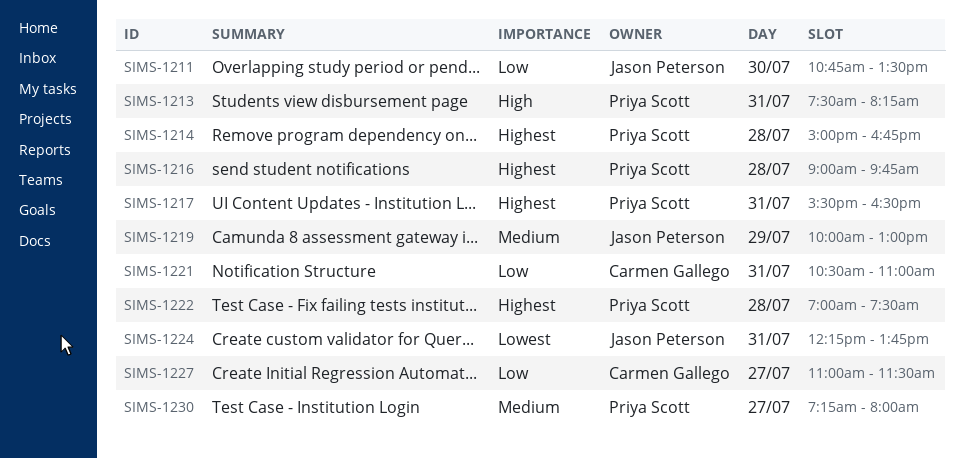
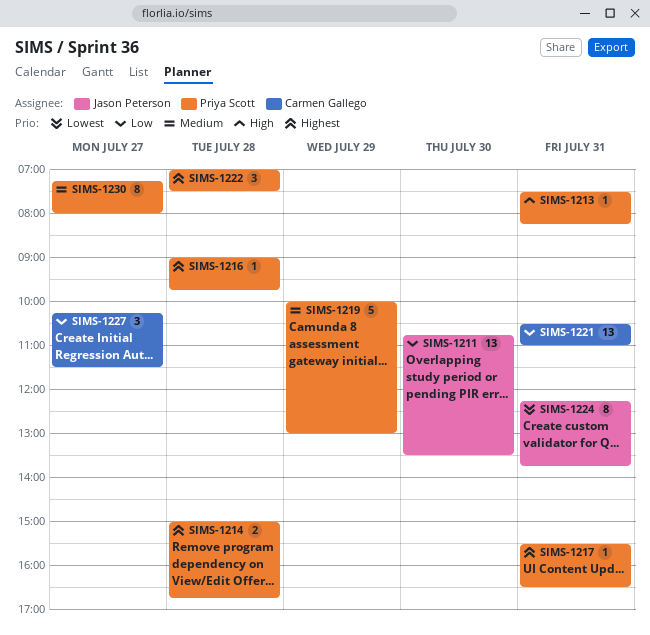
SIMS-1219, owner: Jason Peterson -> Priya Scott
SIMS-1227, begins: 11:00 -> 10:15

